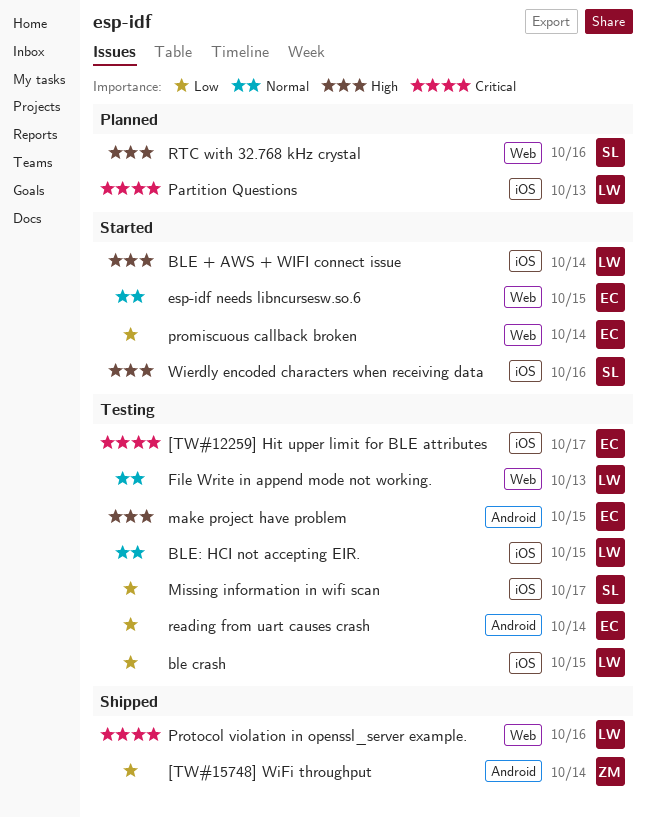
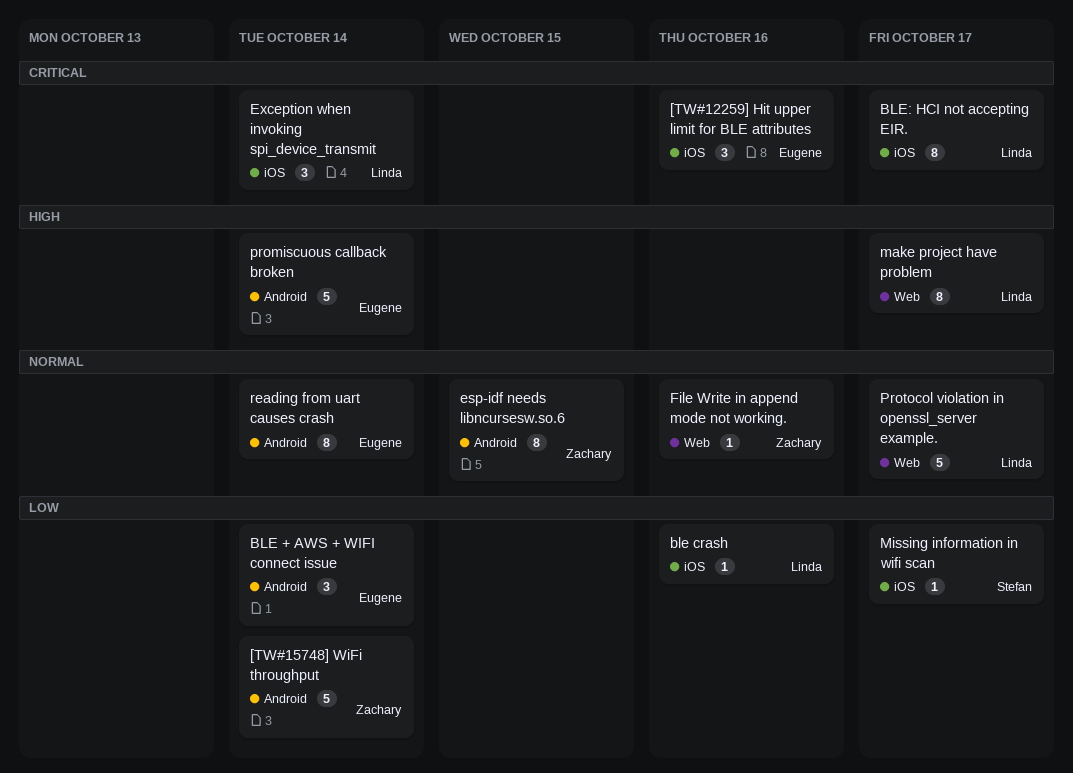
[TW#12259] Hit upper limit for BLE attributes, due: Oct 17 -> Oct 16
BLE + AWS + WIFI connect issue, owner: Linda -> Eugene
BLE + AWS + WIFI connect issue, priority: High -> Low
BLE + AWS + WIFI connect issue, label: iOS -> Android
ble crash, due: Oct 15 -> Oct 16
BLE: HCI not accepting EIR., priority: Normal -> Critical
BLE: HCI not accepting EIR., due: Oct 15 -> Oct 17
esp-idf needs libncursesw.so.6, owner: Eugene -> Zachary
esp-idf needs libncursesw.so.6, label: Web -> Android
Exception when invoking spi_device_transmit: none -> present
File Write in append mode not working., owner: Linda -> Zachary
File Write in append mode not working., due: Oct 13 -> Oct 16
make project have problem, owner: Eugene -> Linda
make project have problem, label: Android -> Web
make project have problem, due: Oct 15 -> Oct 17
Partition Questions: present -> none
promiscuous callback broken, priority: Low -> High
promiscuous callback broken, label: Web -> Android
Protocol violation in openssl_server example., priority: Critical -> Normal
Protocol violation in openssl_server example., due: Oct 16 -> Oct 17
reading from uart causes crash, priority: Low -> Normal
RTC with 32.768 kHz crystal: present -> none
Wierdly encoded characters when receiving data: present -> none

